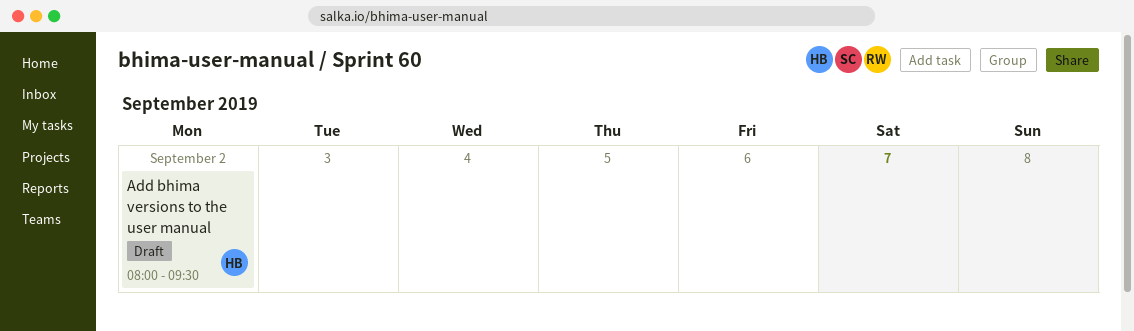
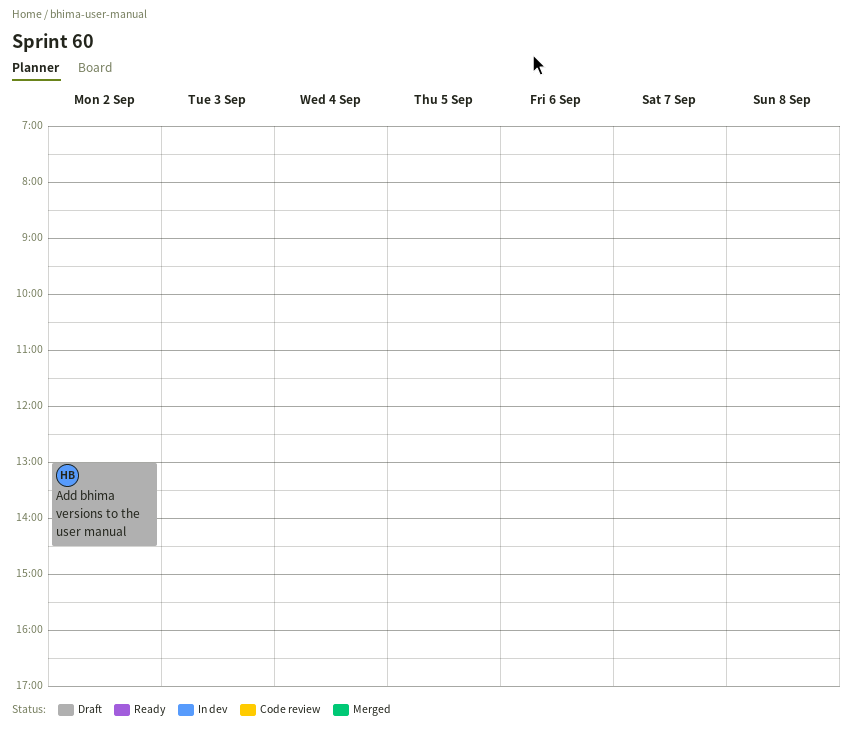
Add bhima versions to the user manual, begins: 08:00 -> 13:00
Add bhima versions to the user manual, ends: 09:30 -> 14:30

